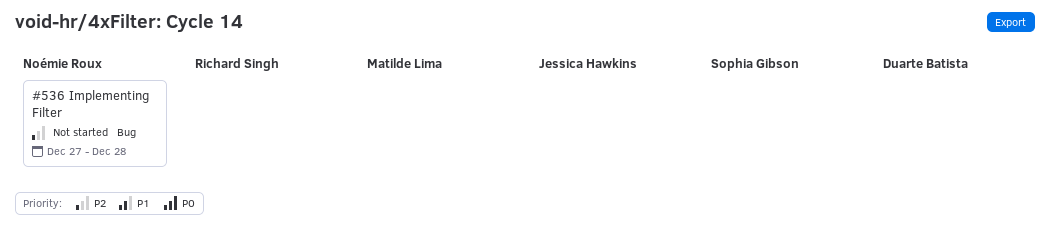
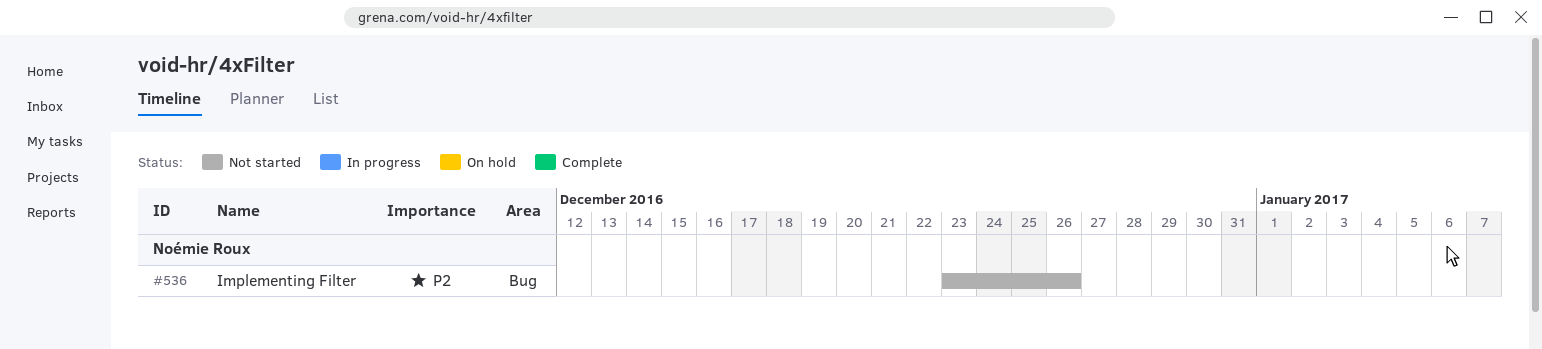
#536, start: Dec 27 -> Dec 23
#536, due: Dec 28 -> Dec 26

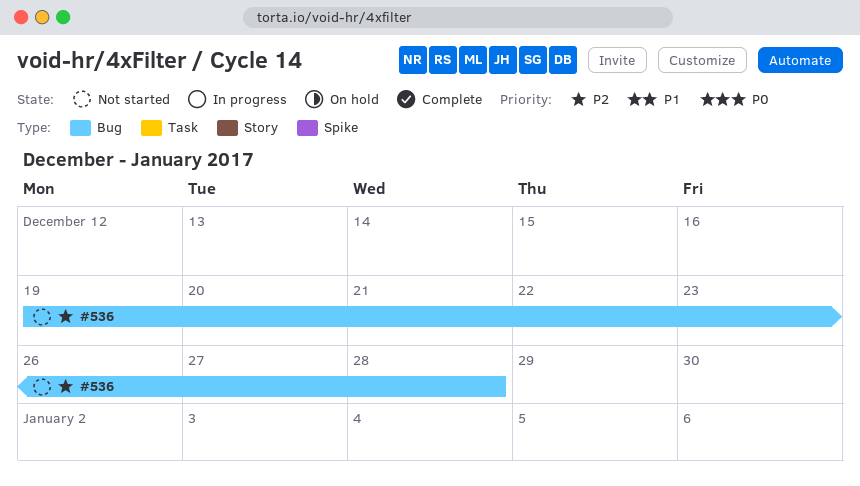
#536, start: Dec 23 -> Dec 19
#536, due: Dec 26 -> Dec 28

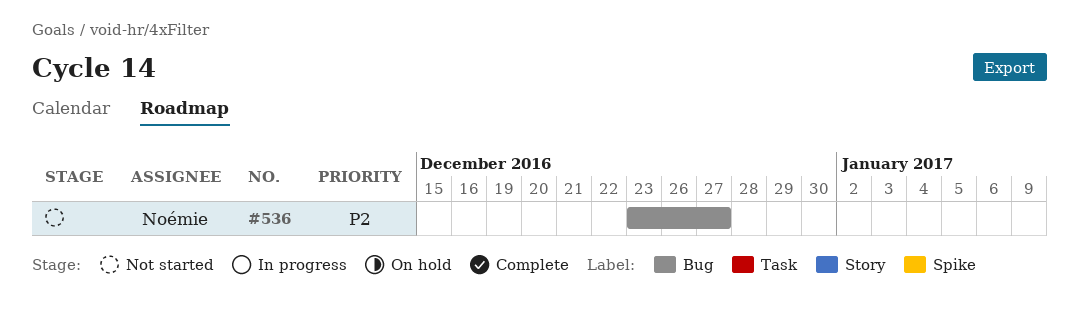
#536, start: Dec 19 -> Dec 23
#536, due: Dec 28 -> Dec 27

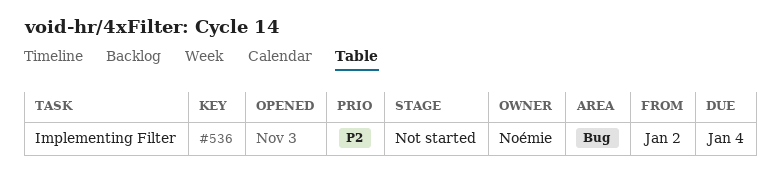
#536, start: Dec 23 -> Jan 2
#536, due: Dec 27 -> Jan 4

